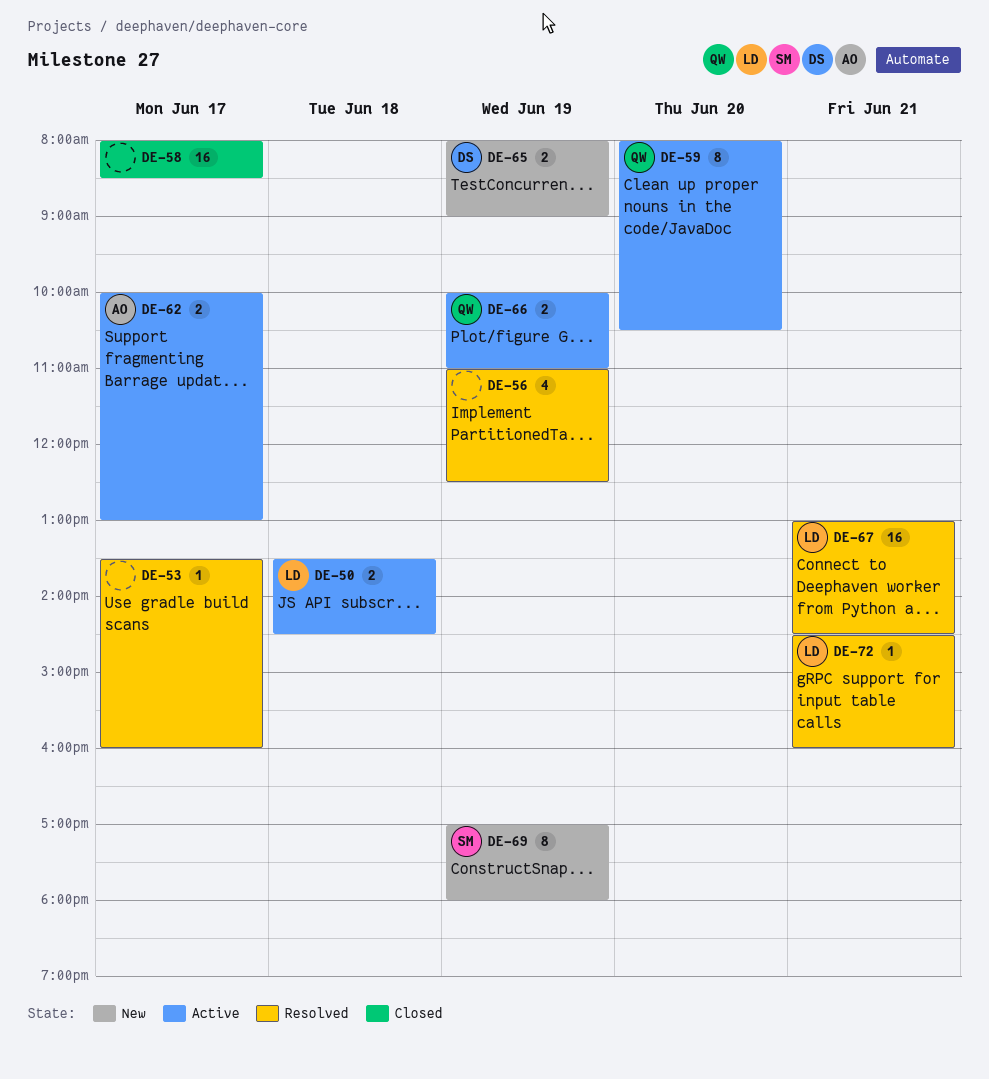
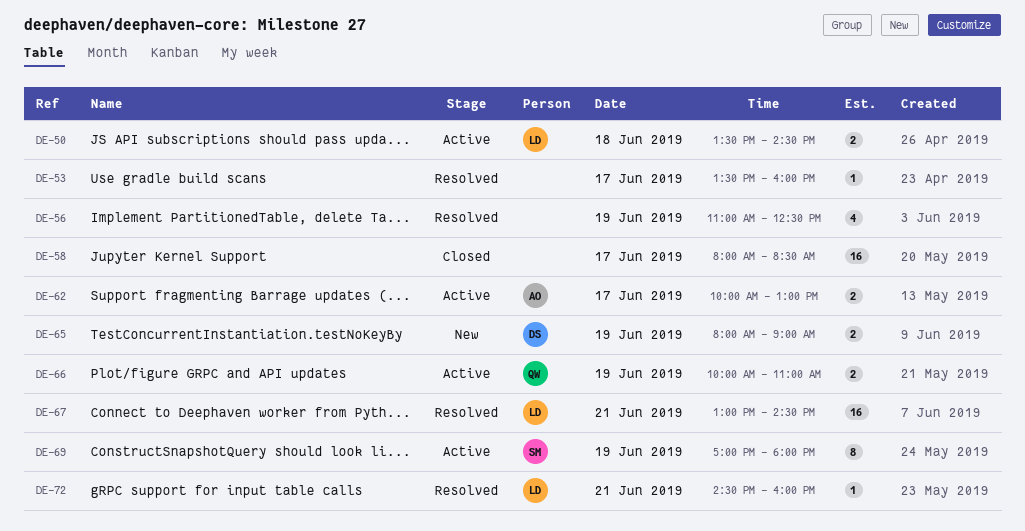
DE-59: present -> none
DE-69, status: New -> Active

